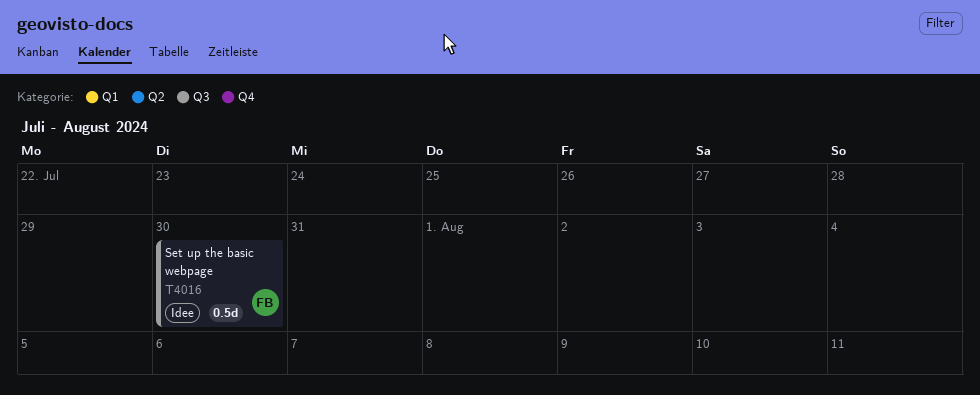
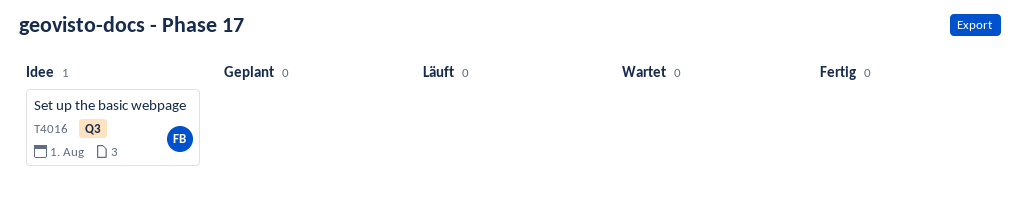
T4016, due: Jul 30 -> Aug 1

